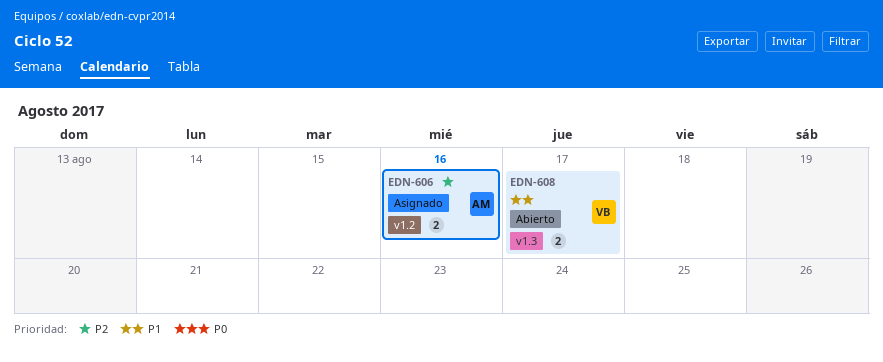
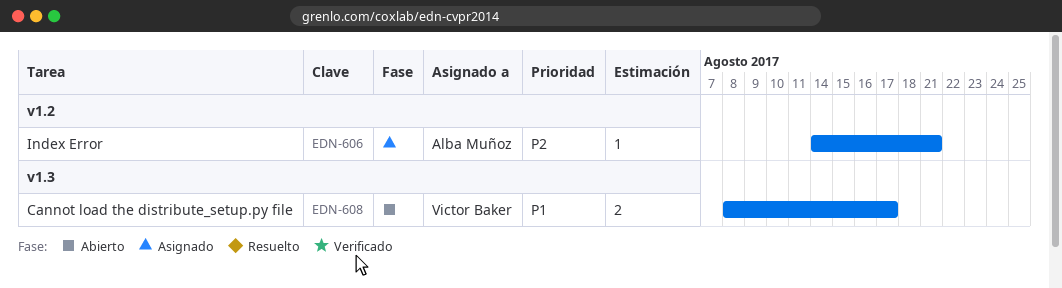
EDN-606, estimate: 2 -> 1
EDN-606, due: Aug 16 -> Aug 21

